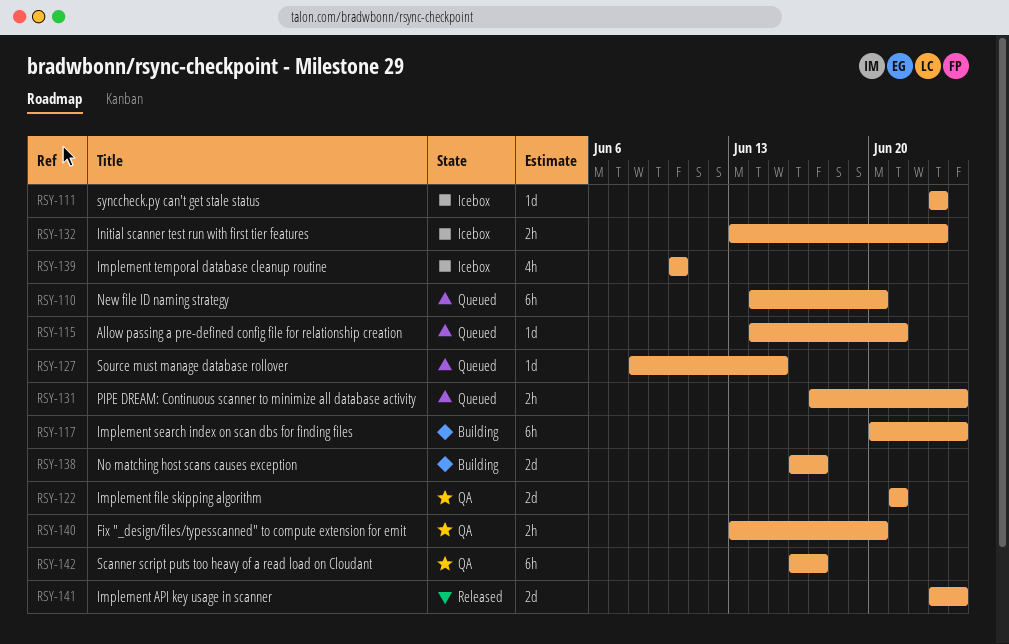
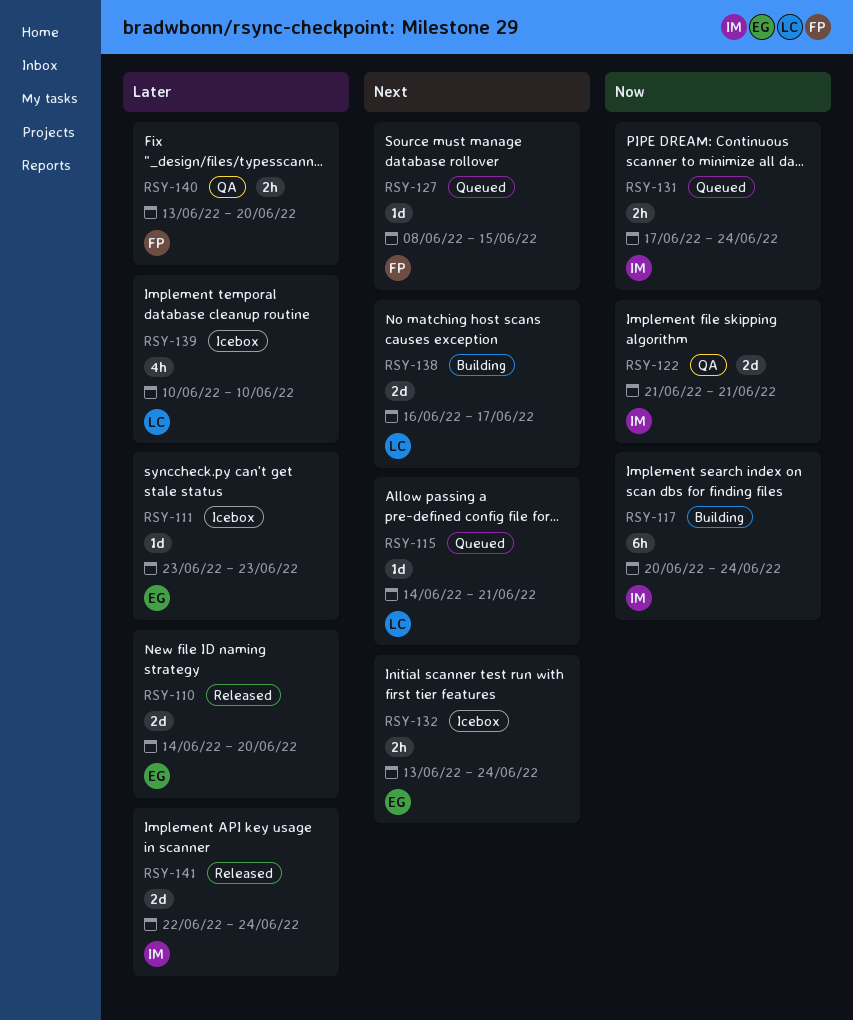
RSY-110, status: Queued -> Released
RSY-110, estimate: 6h -> 2d
RSY-132, due: Jun 23 -> Jun 24
RSY-141, start: Jun 23 -> Jun 22
RSY-142: present -> none

